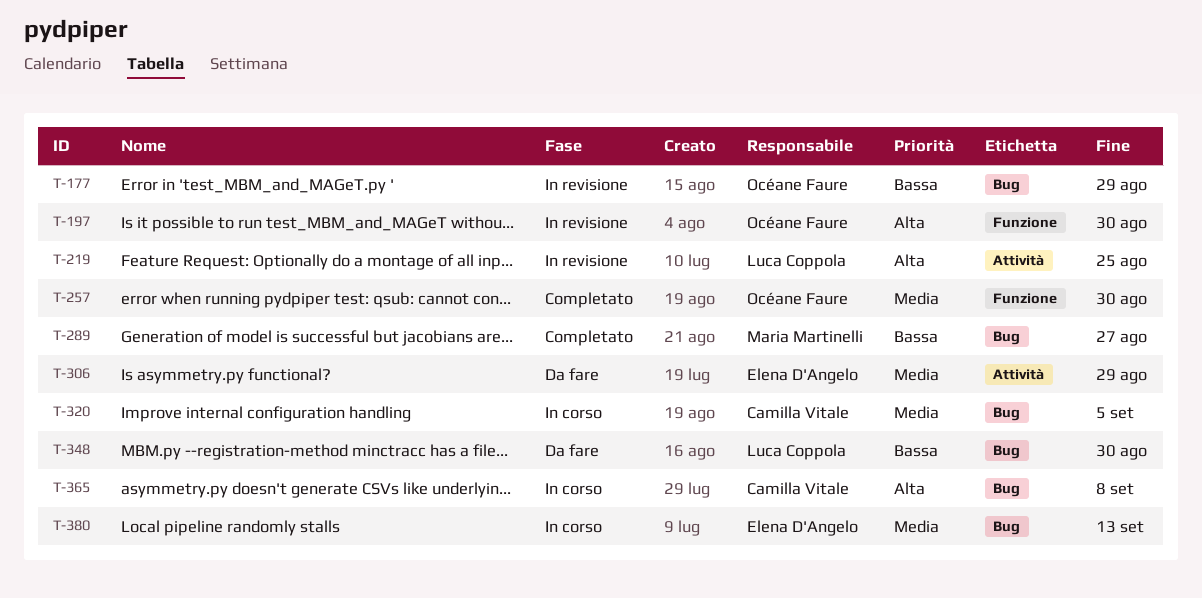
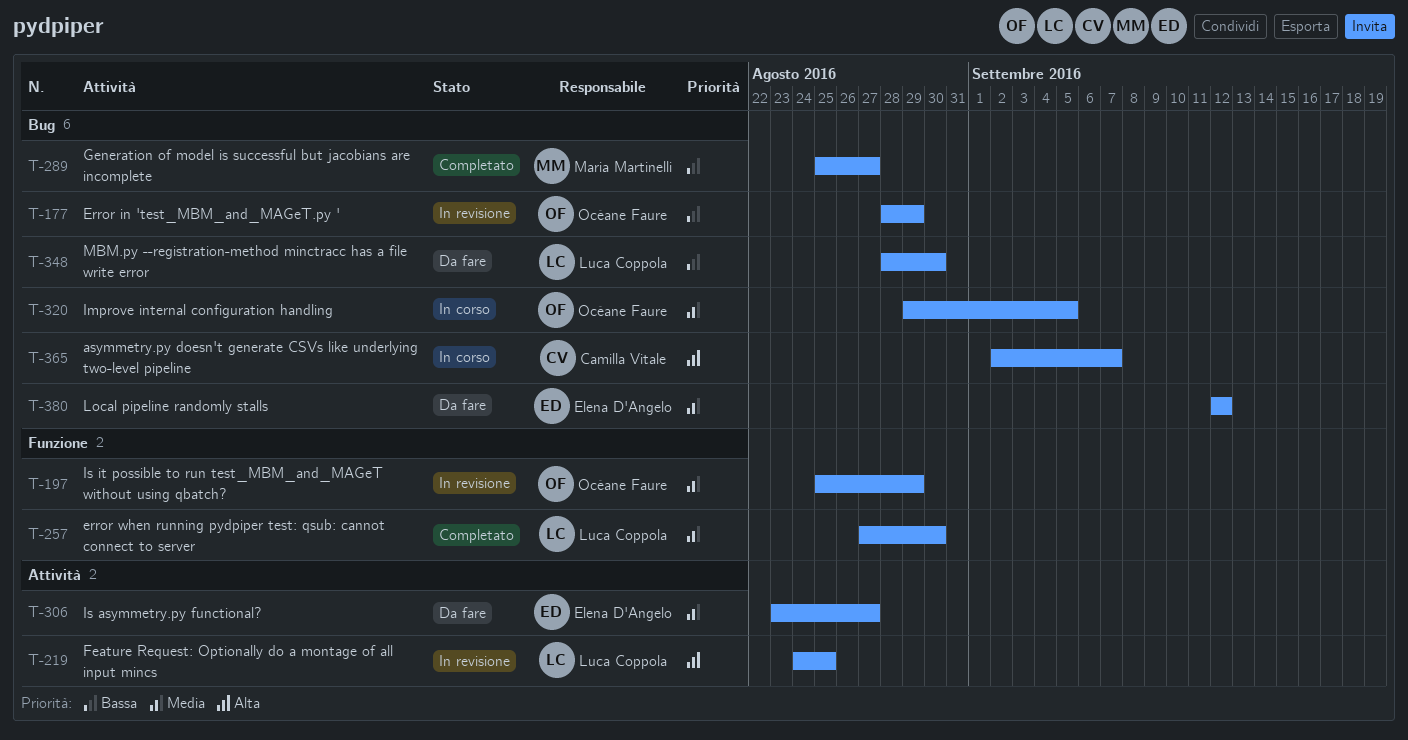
T-197, priority: Alta -> Media
T-197, due: Aug 30 -> Aug 29
T-257, owner: Océane Faure -> Luca Coppola
T-306, due: Aug 29 -> Aug 27
T-320, owner: Camilla Vitale -> Océane Faure
T-365, due: Sep 8 -> Sep 7
T-380, status: In corso -> Da fare
T-380, due: Sep 13 -> Sep 12

